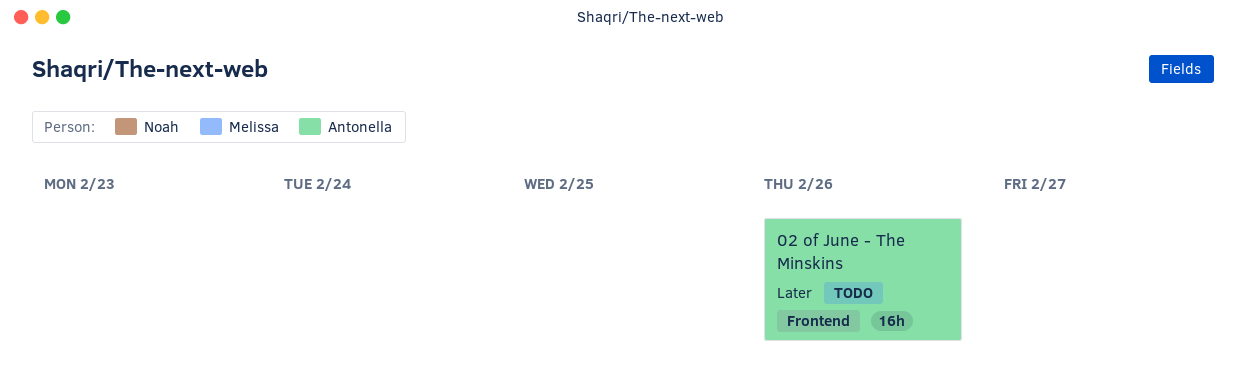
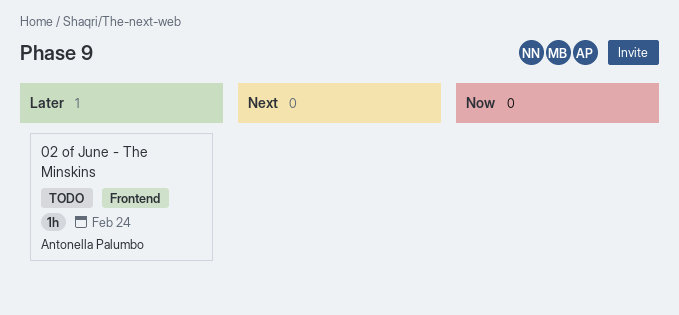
02 of June - The Minskins, estimate: 16h -> 1h
02 of June - The Minskins, due: Feb 26 -> Feb 24

